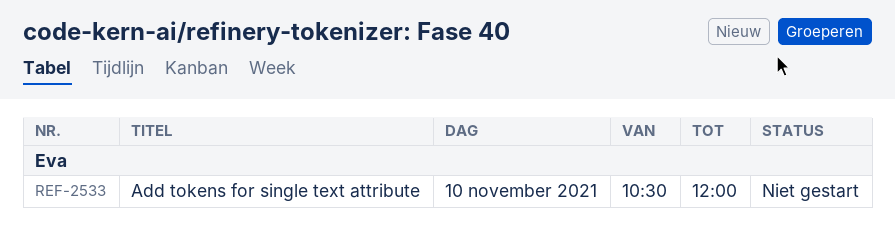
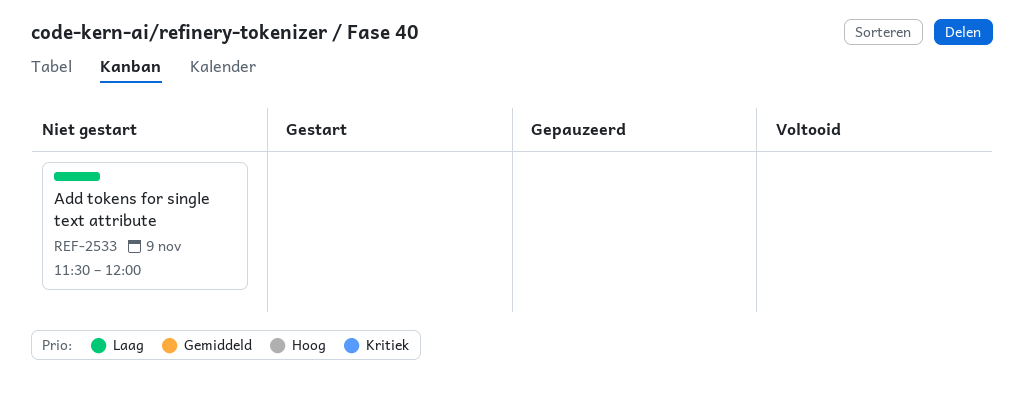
REF-2533, day: Nov 10 -> Nov 9
REF-2533, begins: 10:30 -> 11:30

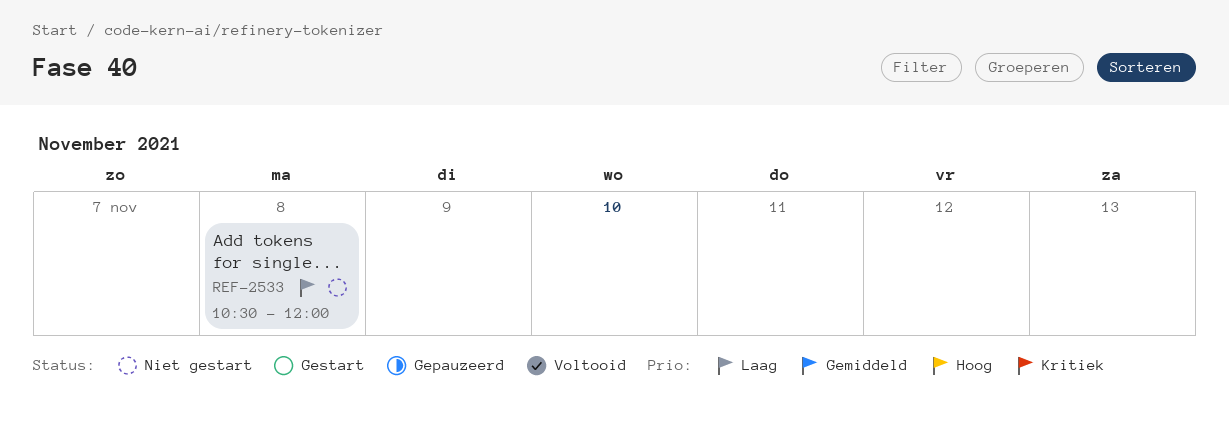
REF-2533, day: Nov 9 -> Nov 8
REF-2533, begins: 11:30 -> 10:30

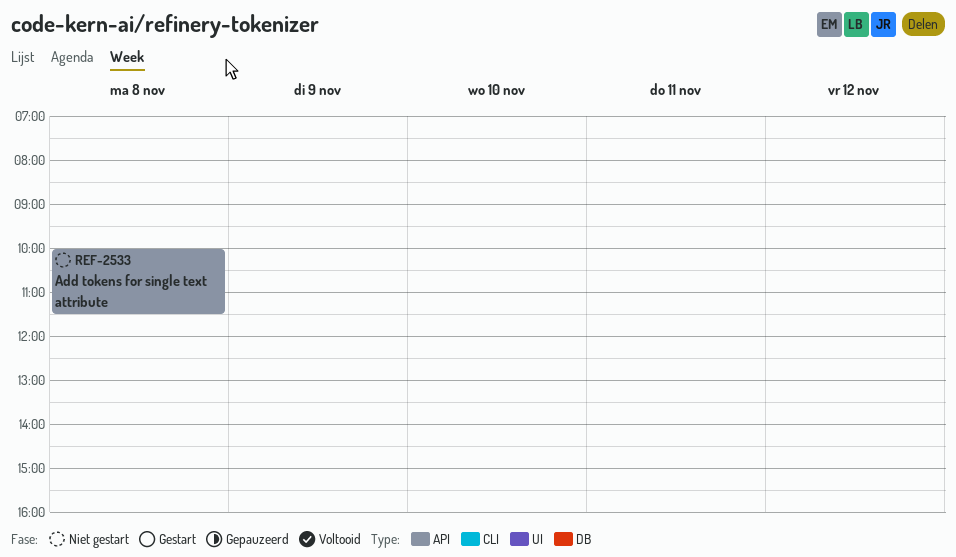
REF-2533, begins: 10:30 -> 10:00
REF-2533, ends: 12:00 -> 11:30

